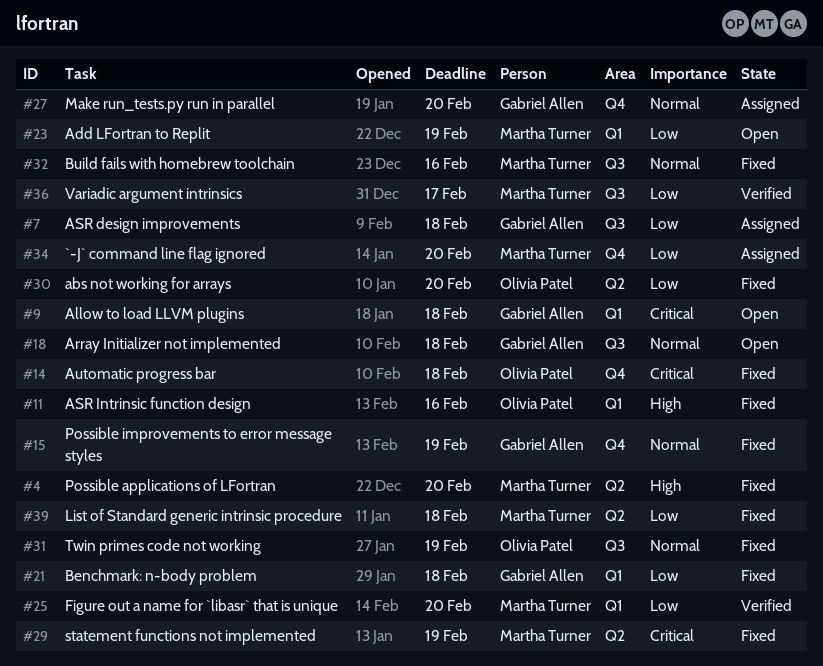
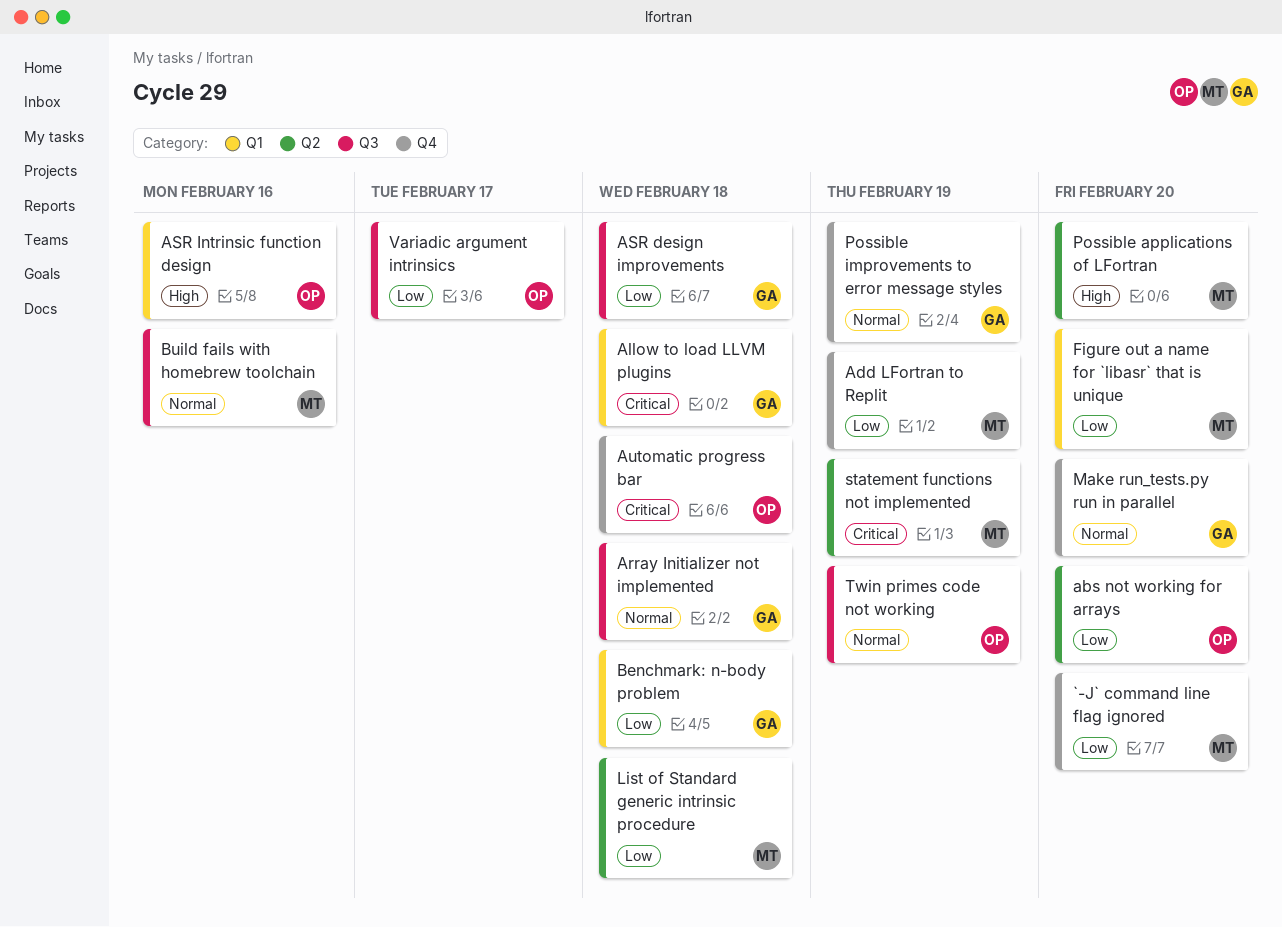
Add LFortran to Replit, label: Q1 -> Q4
Variadic argument intrinsics, owner: Martha Turner -> Olivia Patel

